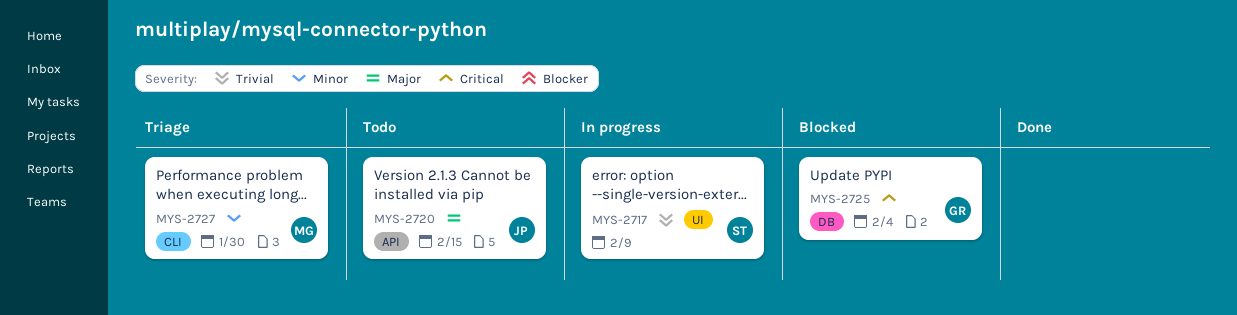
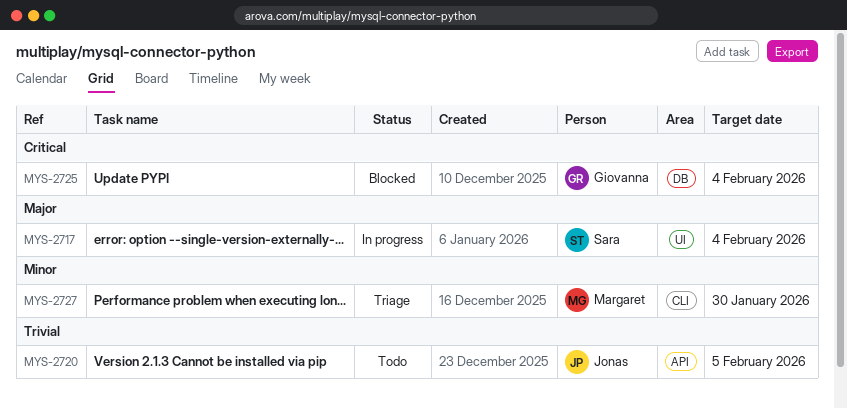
MYS-2717, priority: Trivial -> Major
MYS-2717, due: Feb 9 -> Feb 4
MYS-2720, priority: Major -> Trivial
MYS-2720, due: Feb 15 -> Feb 5

